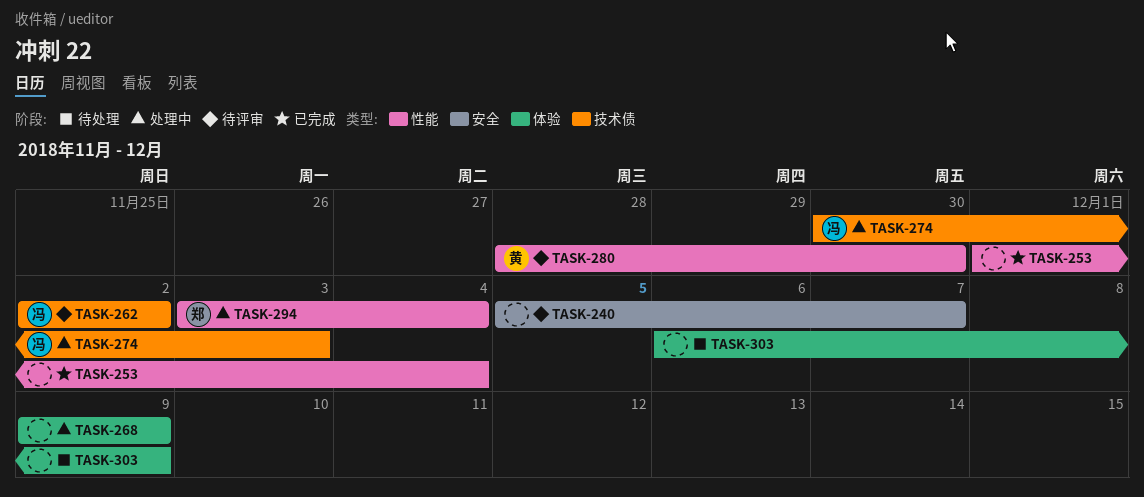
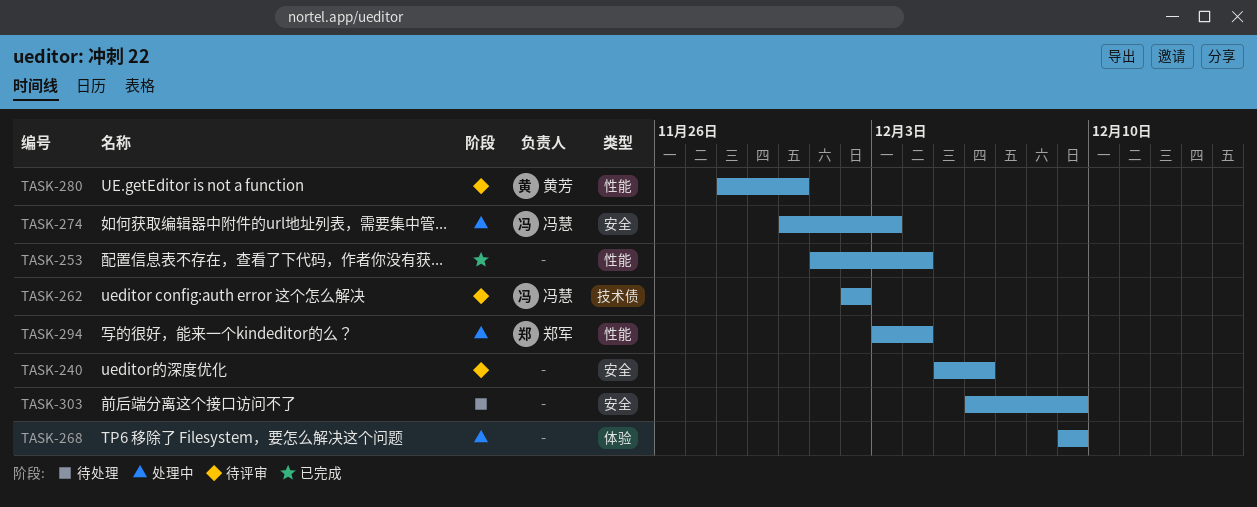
TASK-240, due: Dec 7 -> Dec 6
TASK-274, label: 技术债 -> 安全
TASK-303, label: 体验 -> 安全

